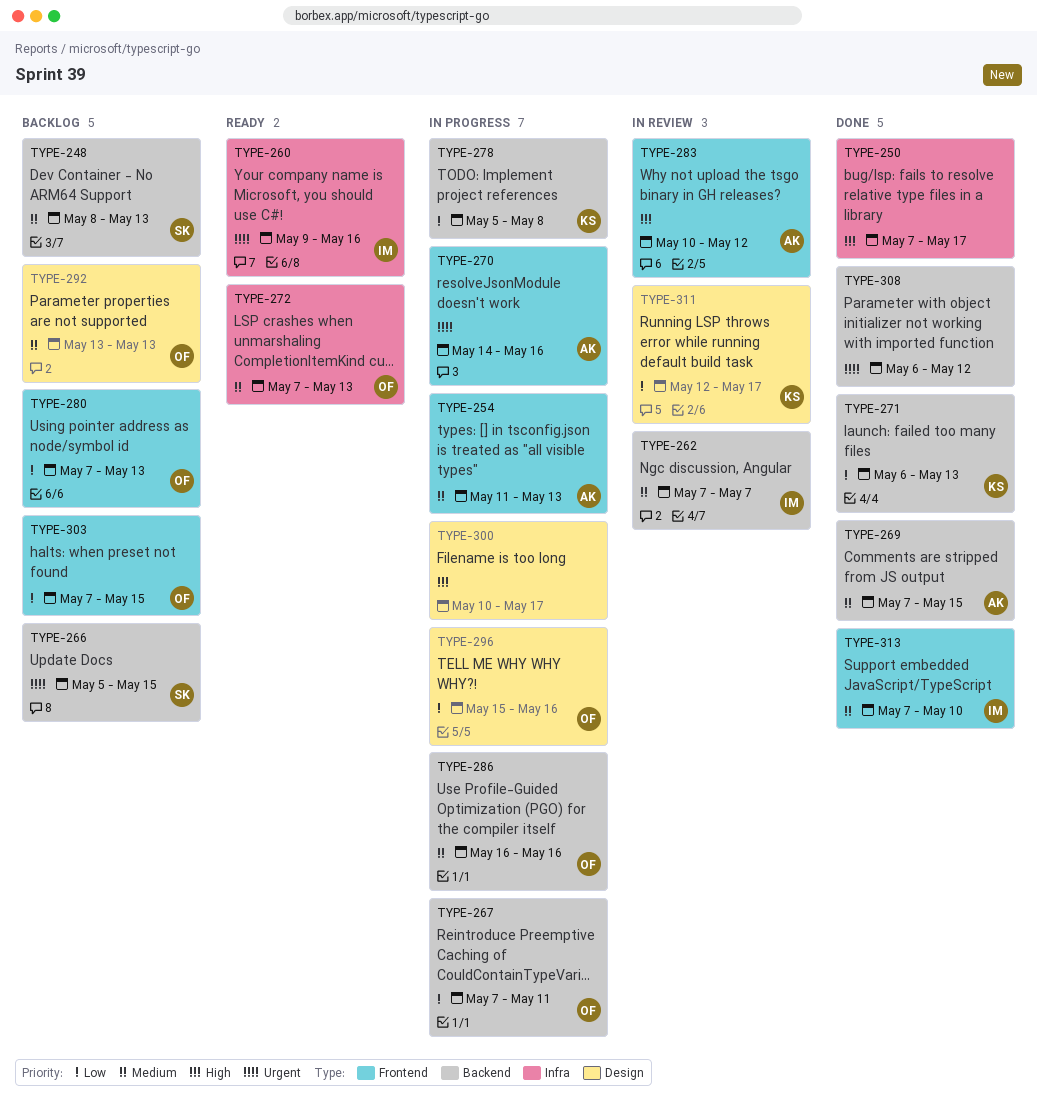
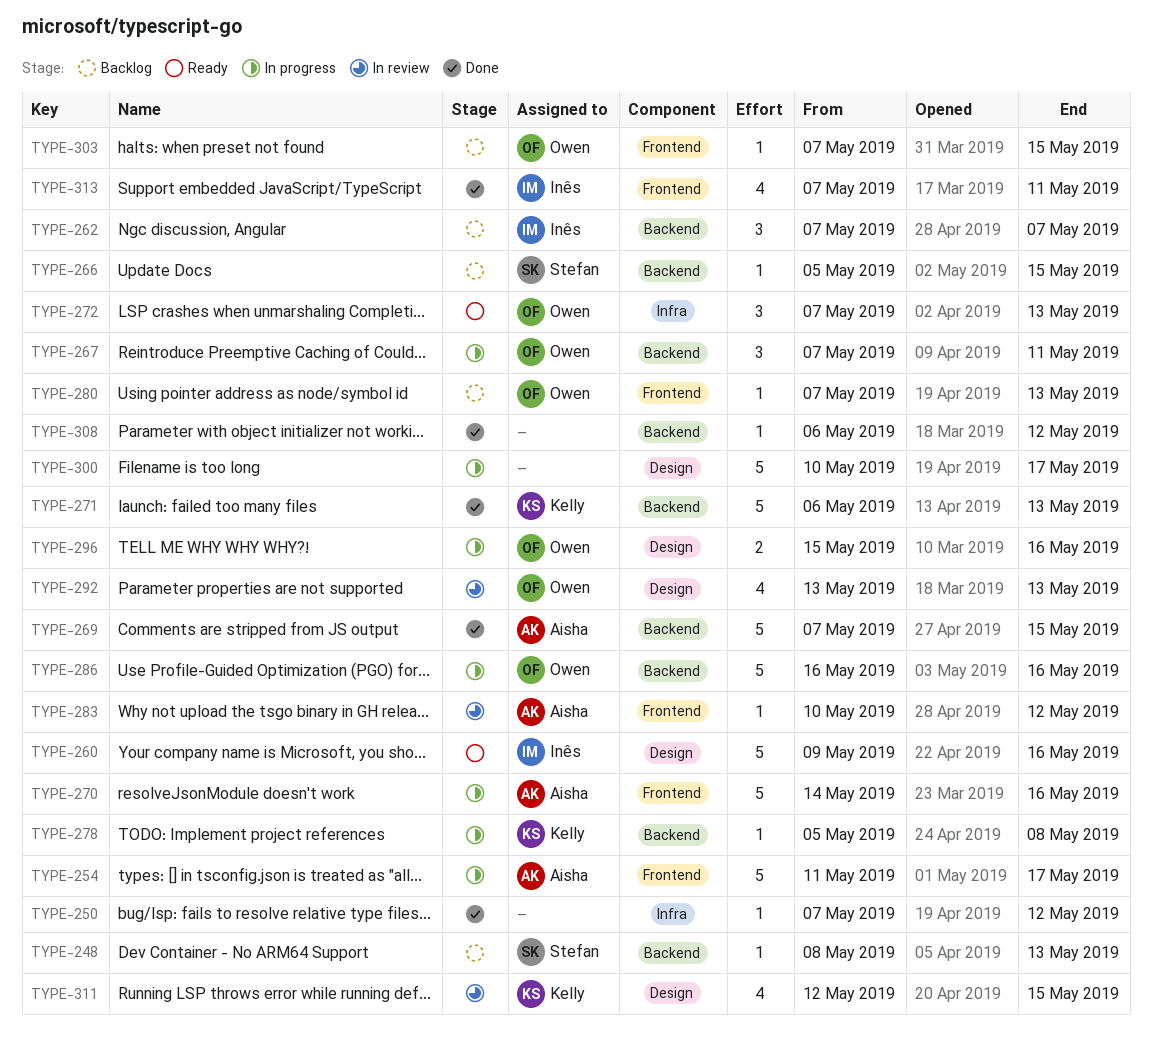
TYPE-250, due: May 17 -> May 12
TYPE-254, due: May 13 -> May 17
TYPE-260, label: Infra -> Design
TYPE-262, status: In review -> Backlog
TYPE-292, status: Backlog -> In review
TYPE-311, due: May 17 -> May 15
TYPE-313, due: May 10 -> May 11

